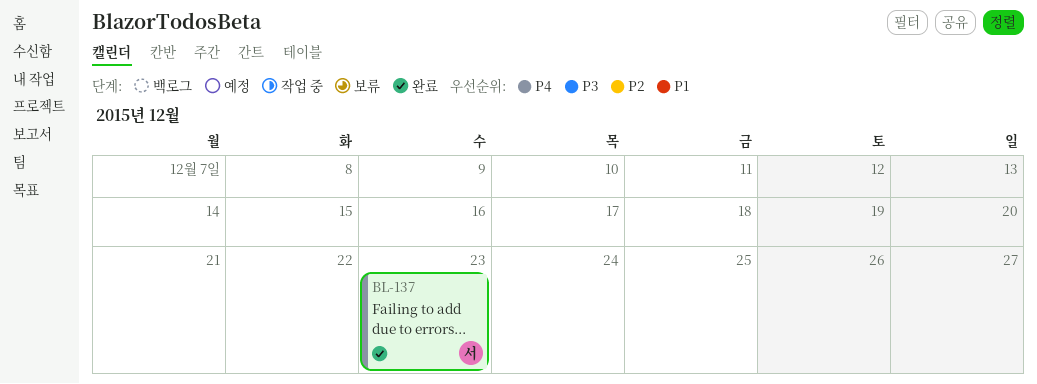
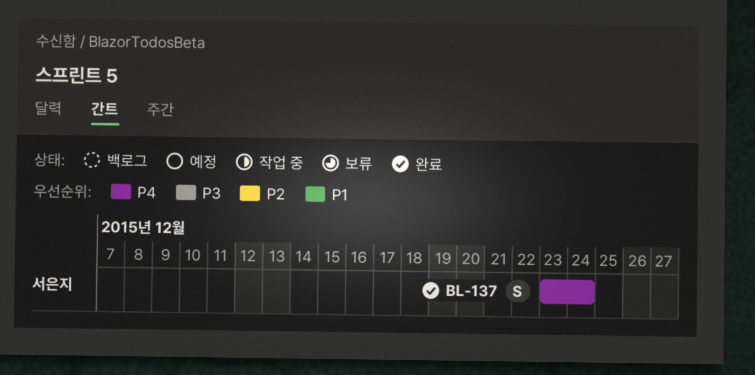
BL-137, due: Dec 23 -> Dec 24

